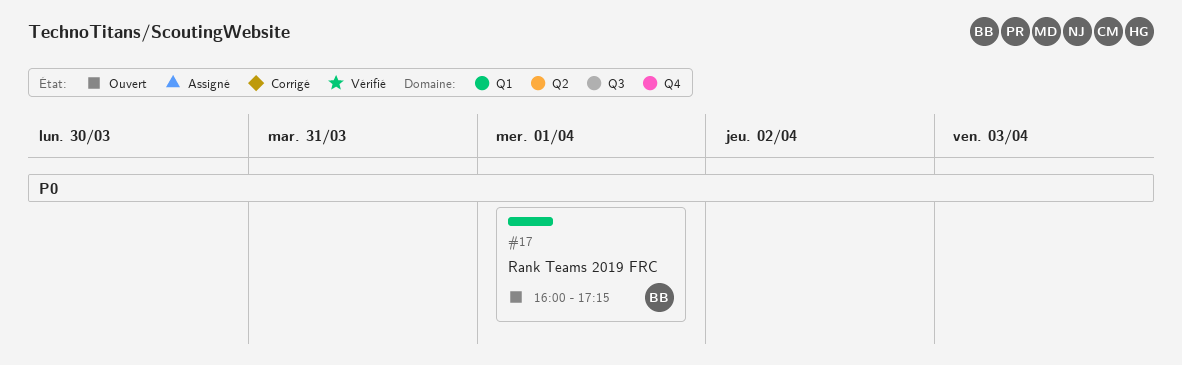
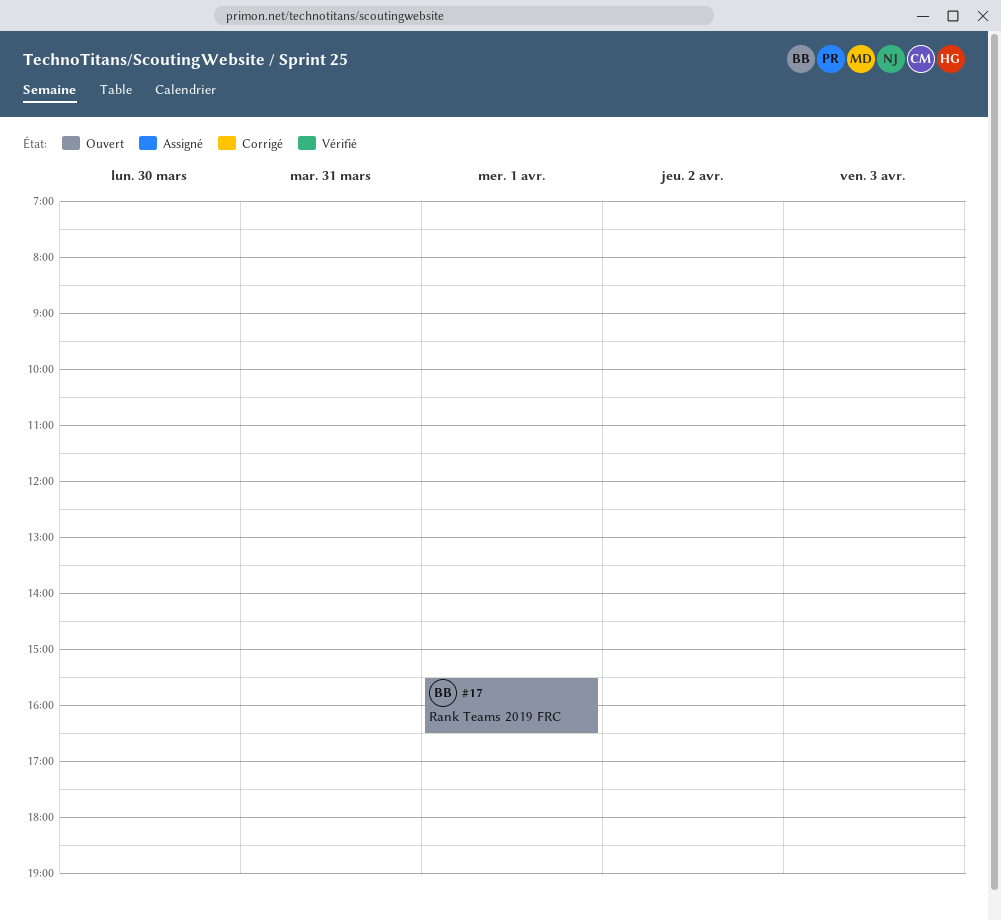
#17, begins: 16:00 -> 15:30
#17, ends: 17:15 -> 16:30

